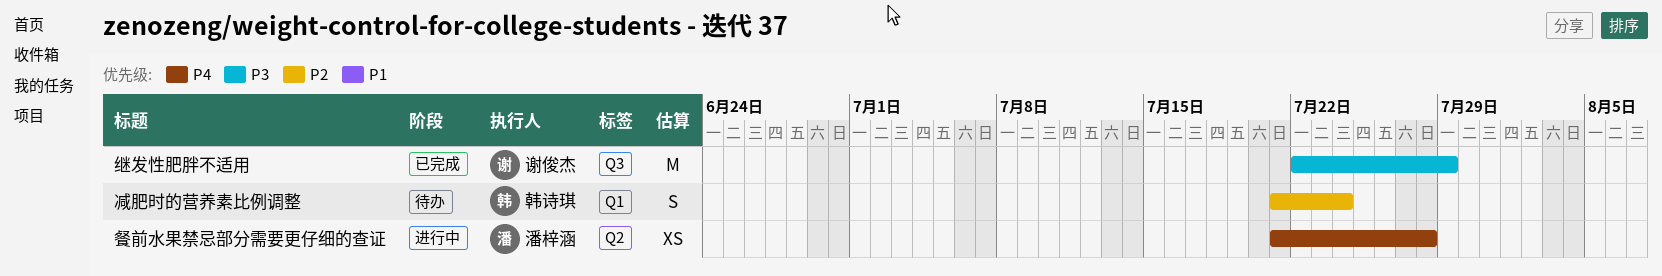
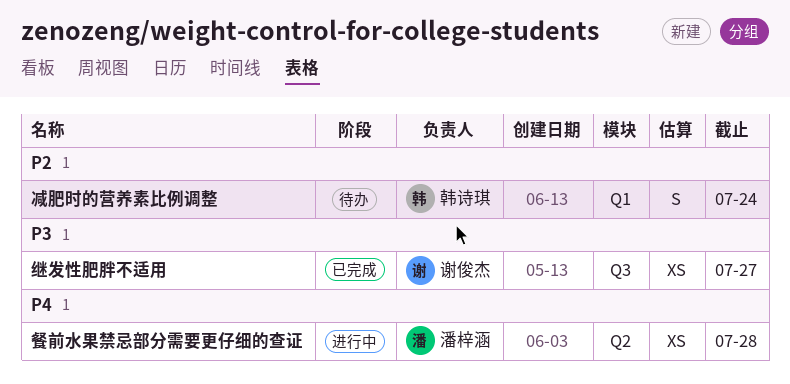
继发性肥胖不适用, estimate: M -> XS
继发性肥胖不适用, due: Jul 29 -> Jul 27

